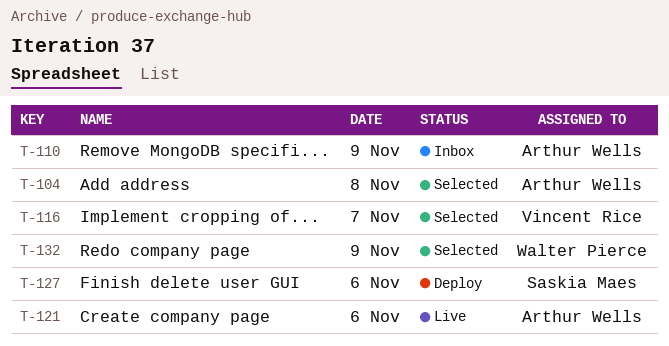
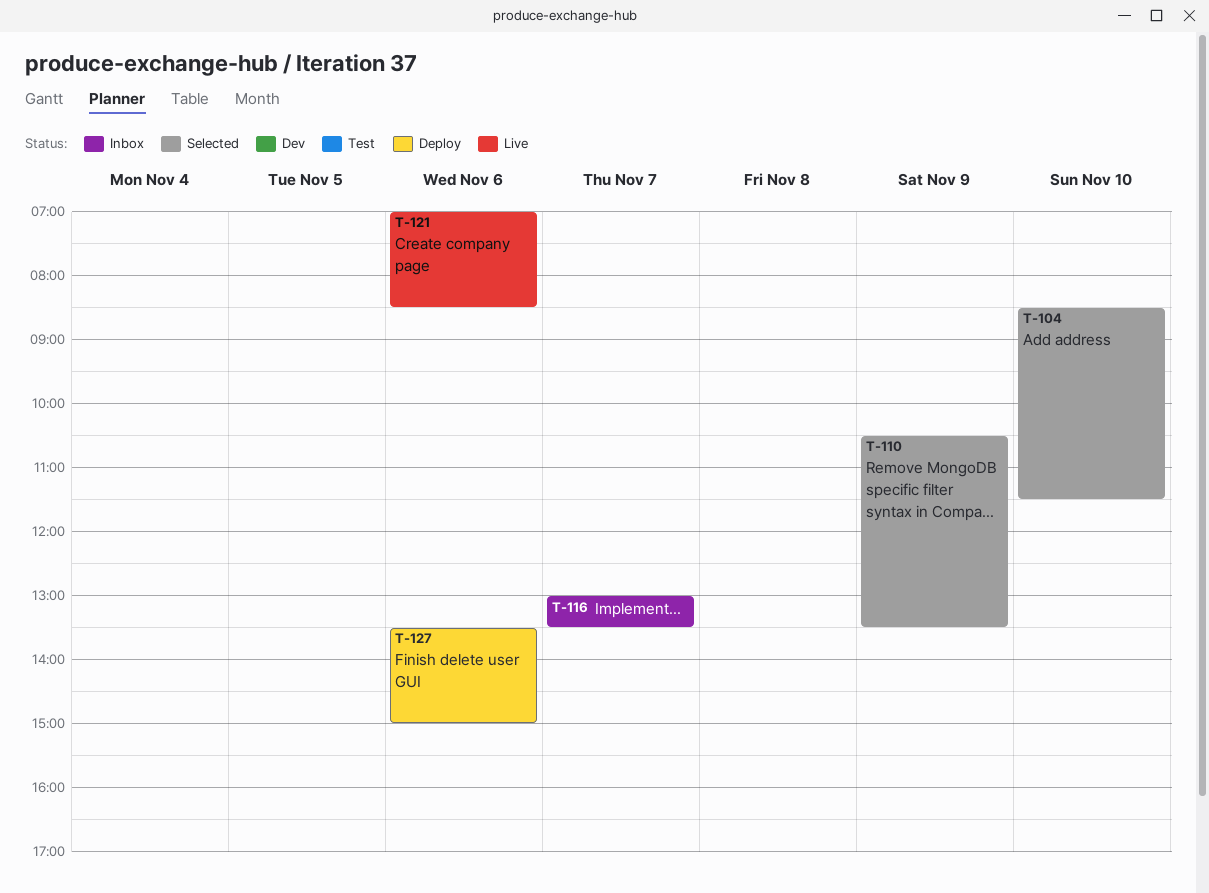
T-104, day: Nov 8 -> Nov 10
T-110, status: Inbox -> Selected
T-116, status: Selected -> Inbox
T-132: present -> none

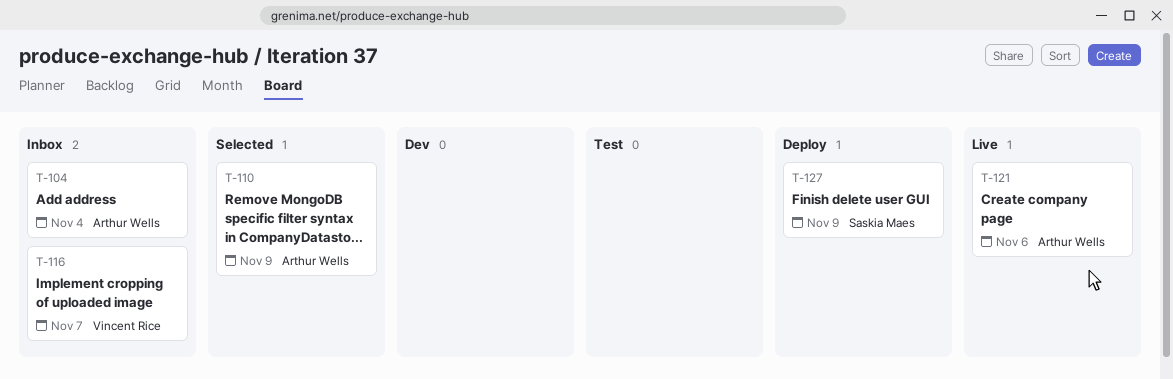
T-104, status: Selected -> Inbox
T-104, day: Nov 10 -> Nov 4
T-127, day: Nov 6 -> Nov 9

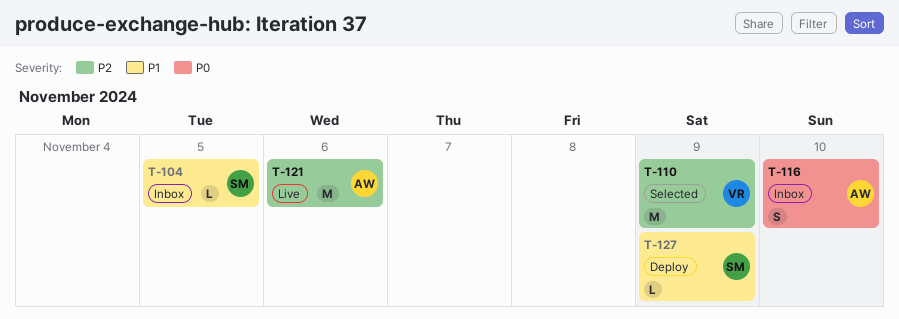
T-104, owner: Arthur Wells -> Saskia Maes
T-104, day: Nov 4 -> Nov 5
T-110, owner: Arthur Wells -> Vincent Rice
T-116, owner: Vincent Rice -> Arthur Wells
T-116, day: Nov 7 -> Nov 10

